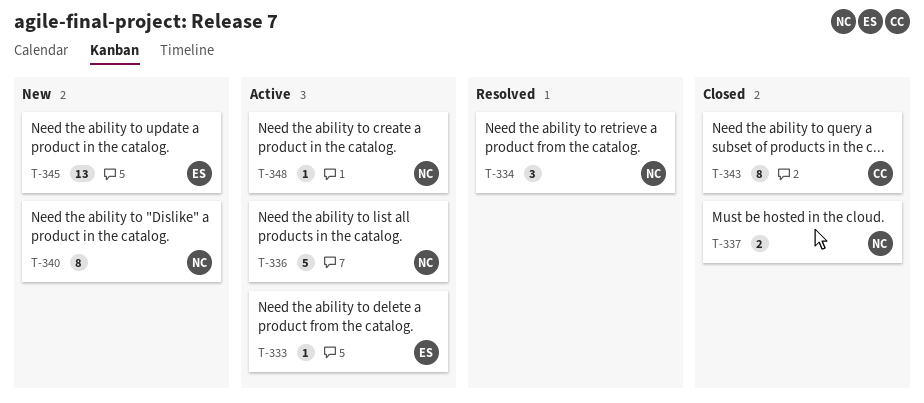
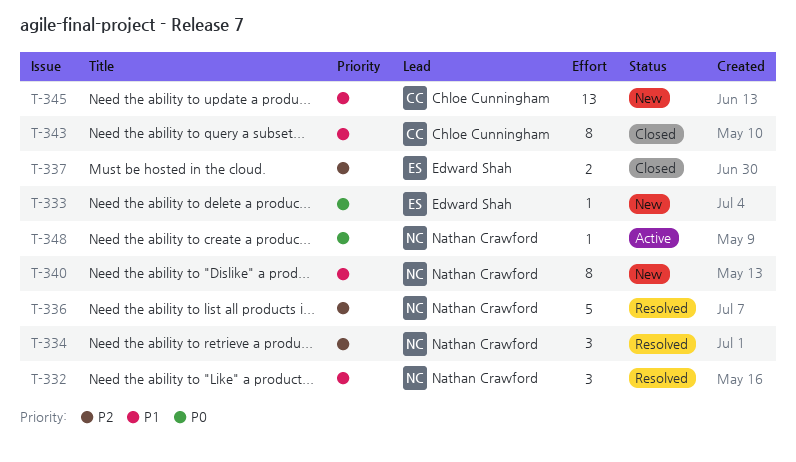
T-332: none -> present
T-333, status: Active -> New
T-336, status: Active -> Resolved
T-337, owner: Nathan Crawford -> Edward Shah
T-345, owner: Edward Shah -> Chloe Cunningham

